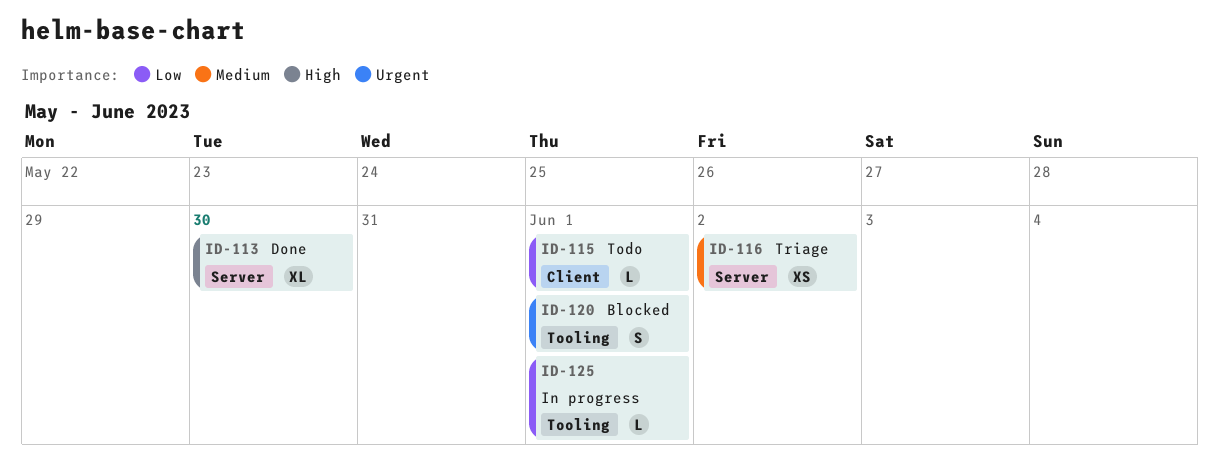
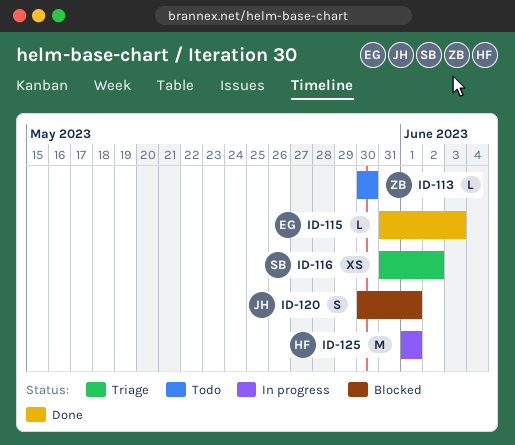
ID-113, status: Done -> Todo
ID-113, estimate: XL -> L
ID-115, status: Todo -> Done
ID-115, due: Jun 1 -> Jun 3
ID-125, estimate: L -> M

